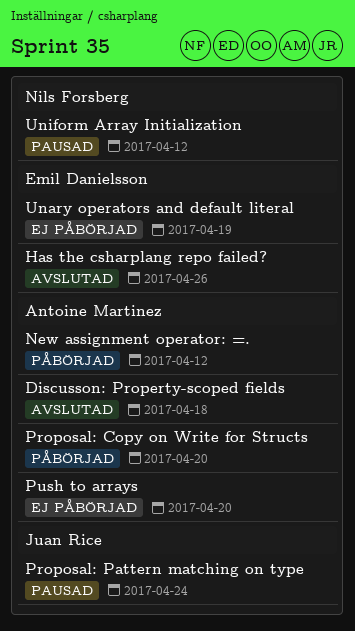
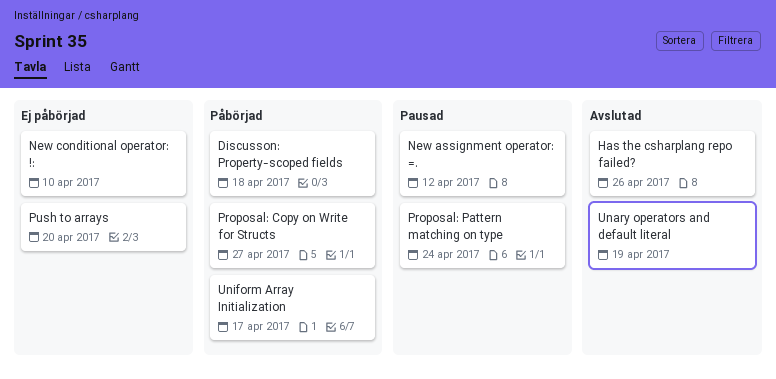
Discusson: Property-scoped fields, status: Avslutad -> Påbörjad
New assignment operator: =., status: Påbörjad -> Pausad
New conditional operator: !:: none -> present
Proposal: Copy on Write for Structs, due: Apr 20 -> Apr 27
Unary operators and default literal, status: Ej påbörjad -> Avslutad
Uniform Array Initialization, status: Pausad -> Påbörjad
Uniform Array Initialization, due: Apr 12 -> Apr 17

